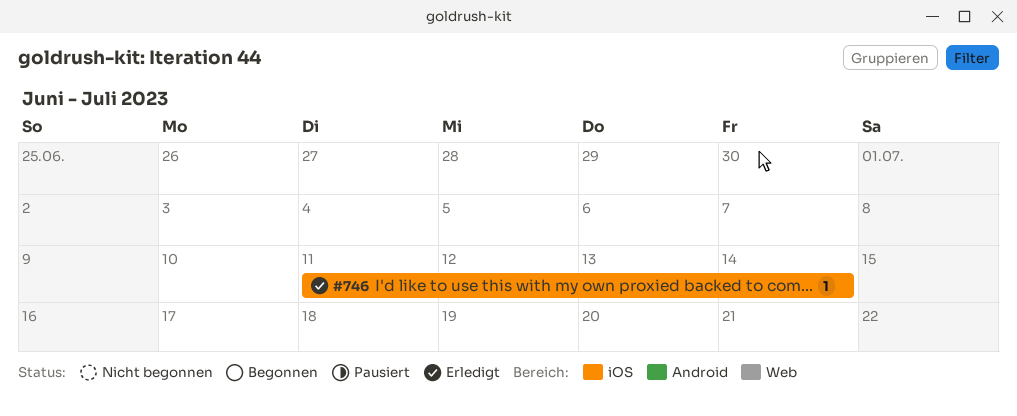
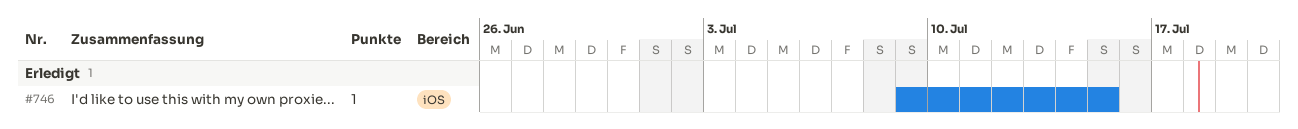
#746, start: Jul 11 -> Jul 9
#746, due: Jul 14 -> Jul 15

